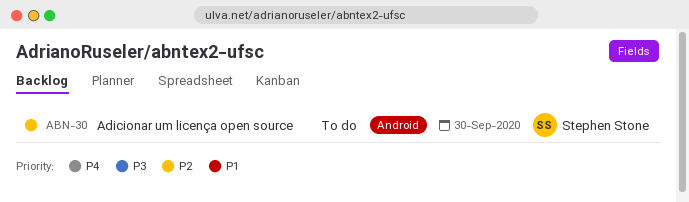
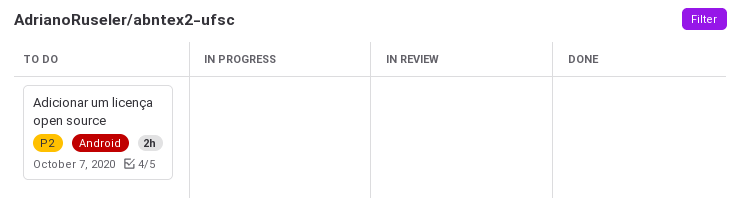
Adicionar um licença open source, due: Sep 30 -> Oct 7

